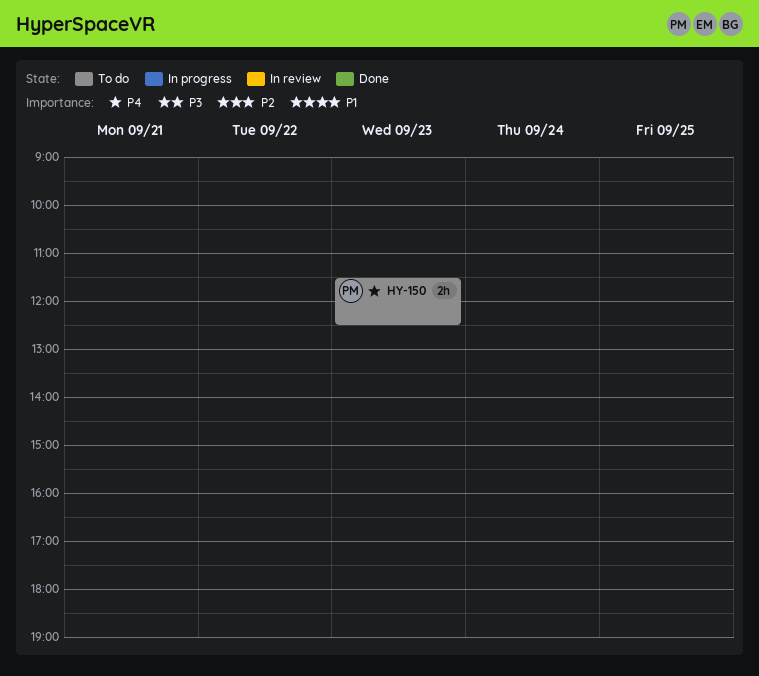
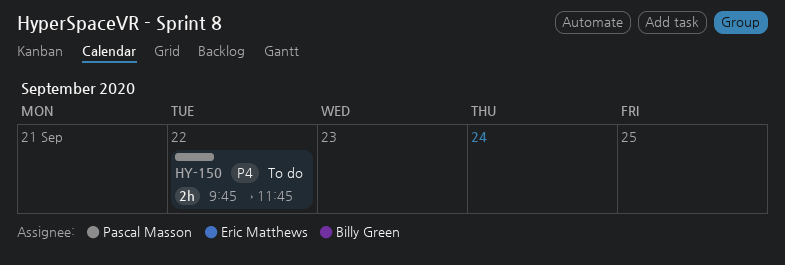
HY-150, day: Sep 23 -> Sep 22
HY-150, begins: 11:30 -> 09:45
HY-150, ends: 12:30 -> 11:45

